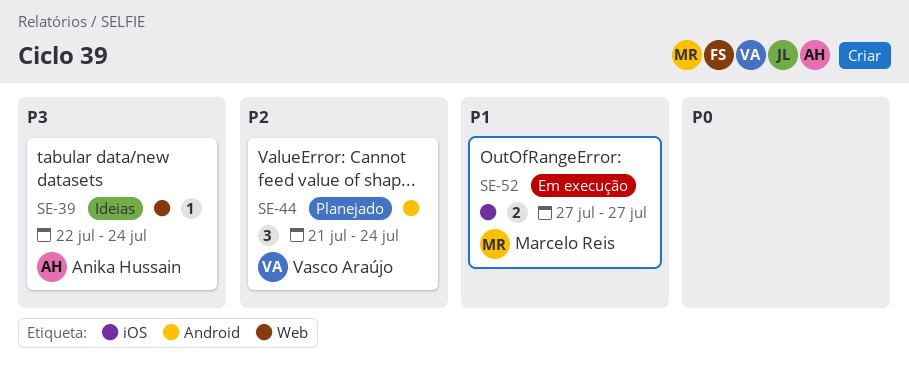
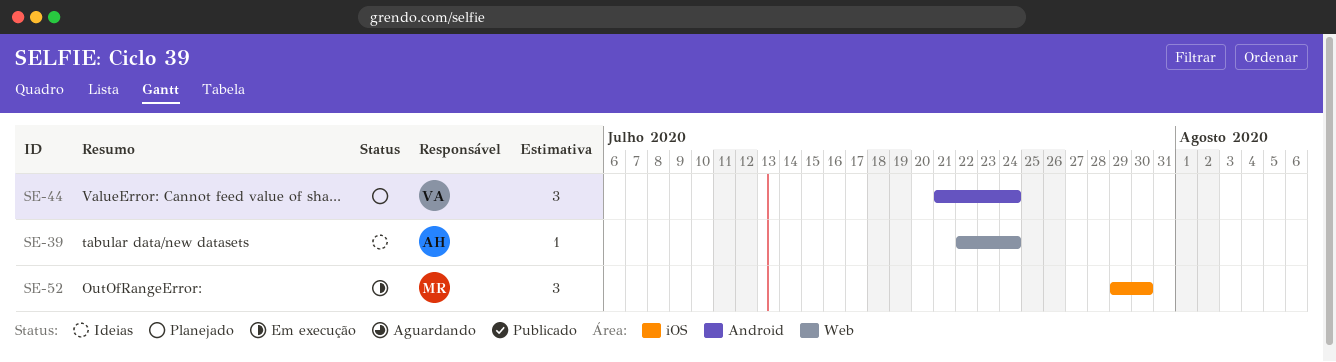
SE-52, estimate: 2 -> 3
SE-52, start: Jul 27 -> Jul 29
SE-52, due: Jul 27 -> Jul 30

